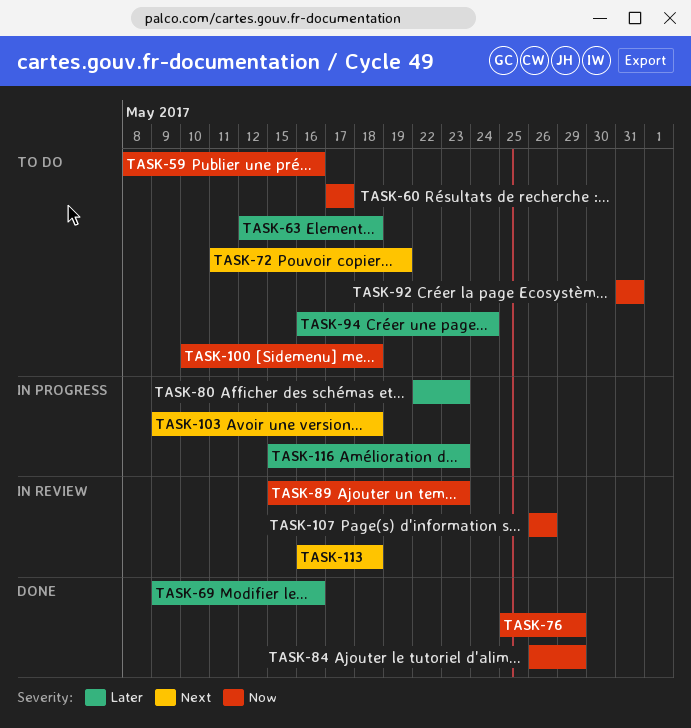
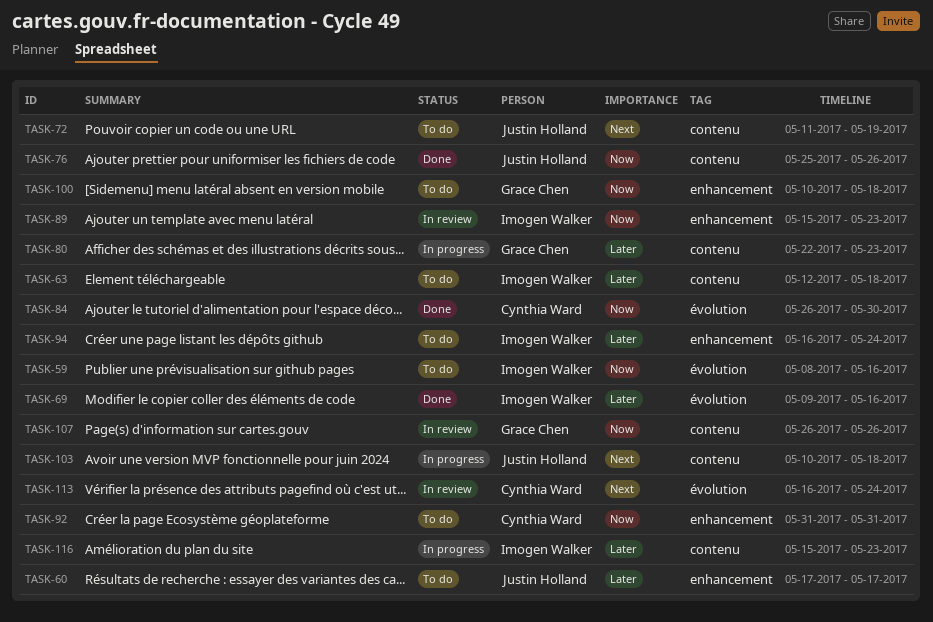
TASK-60, priority: Now -> Later
TASK-76, due: May 29 -> May 26
TASK-84, due: May 29 -> May 30
TASK-103, start: May 9 -> May 10
TASK-113, due: May 18 -> May 24

